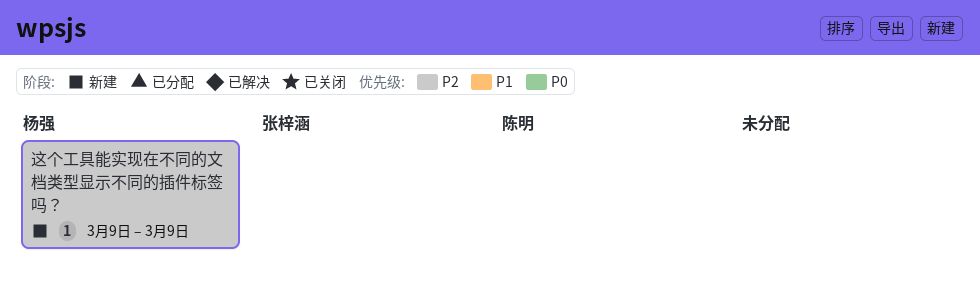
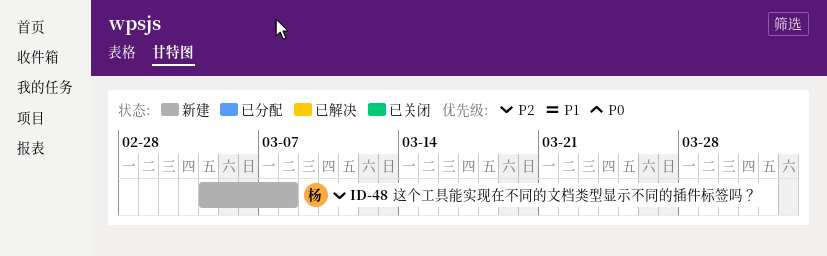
这个工具能实现在不同的文档类型显示不同的插件标签吗？, start: Mar 9 -> Mar 4
这个工具能实现在不同的文档类型显示不同的插件标签吗？, due: Mar 9 -> Mar 8

